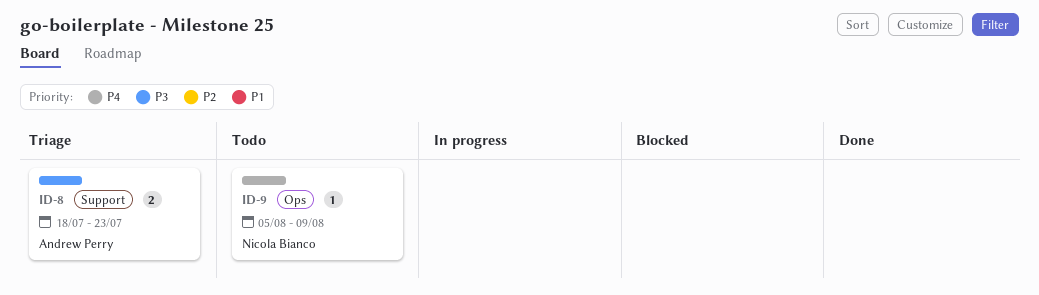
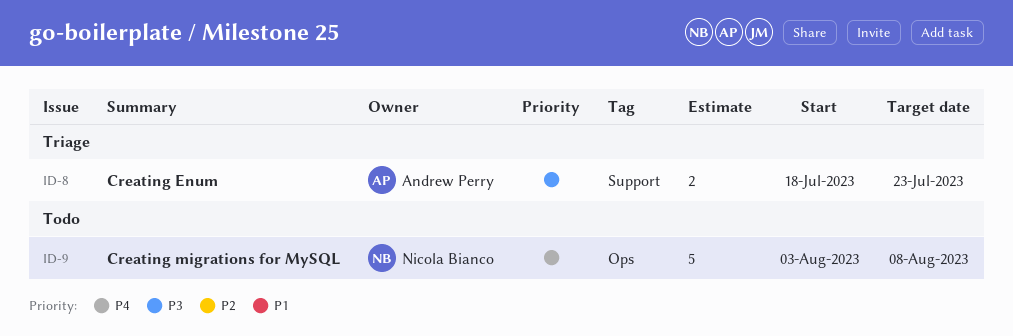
ID-9, estimate: 1 -> 5
ID-9, start: Aug 5 -> Aug 3
ID-9, due: Aug 9 -> Aug 8

